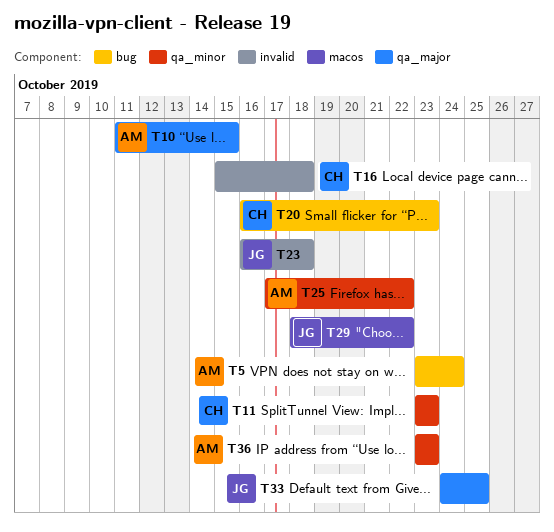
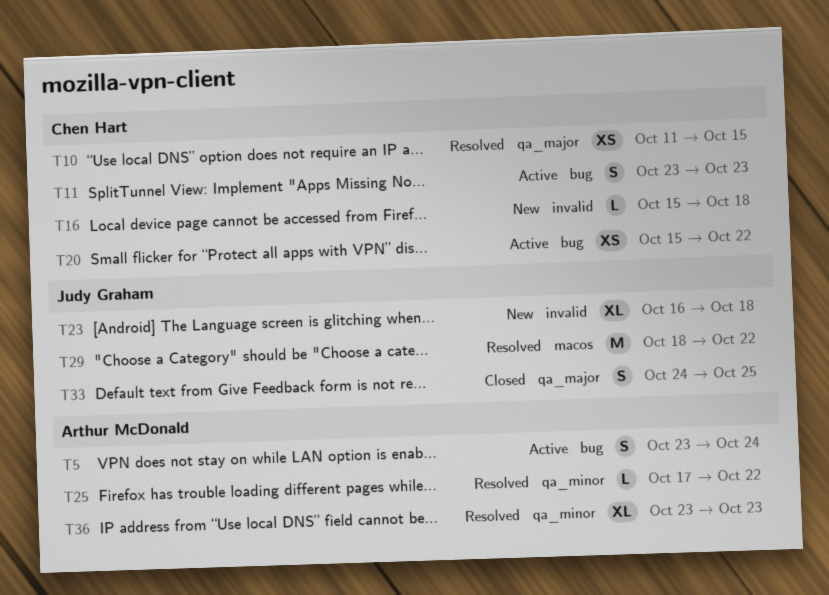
T10, owner: Arthur McDonald -> Chen Hart
T11, label: qa_minor -> bug
T20, start: Oct 16 -> Oct 15
T20, due: Oct 23 -> Oct 22

